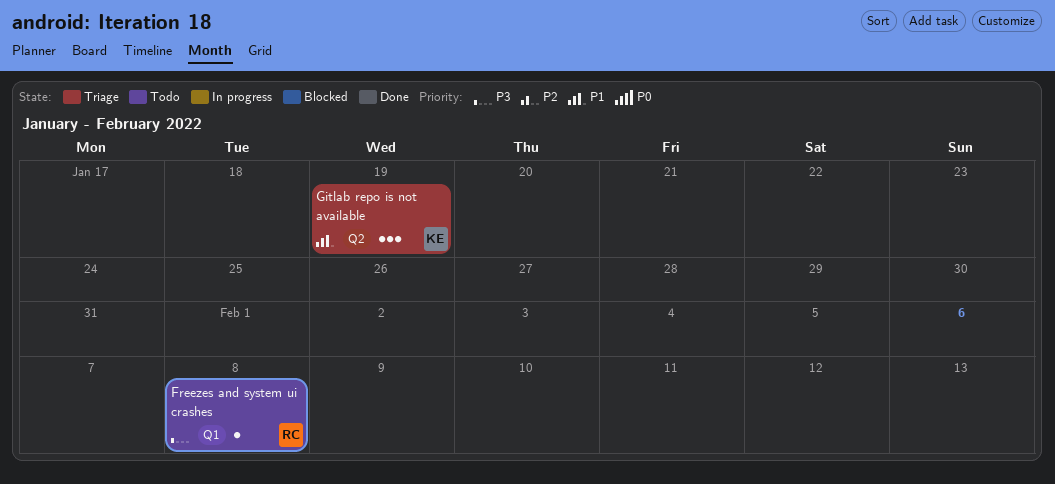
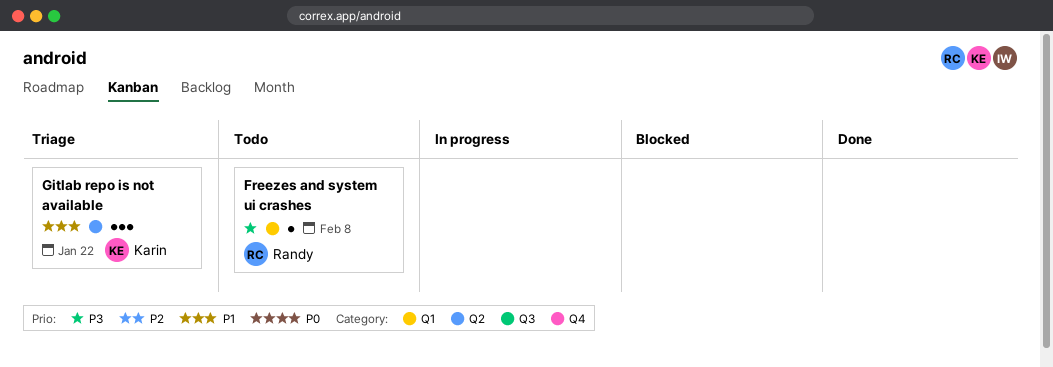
Gitlab repo is not available, due: Jan 19 -> Jan 22

